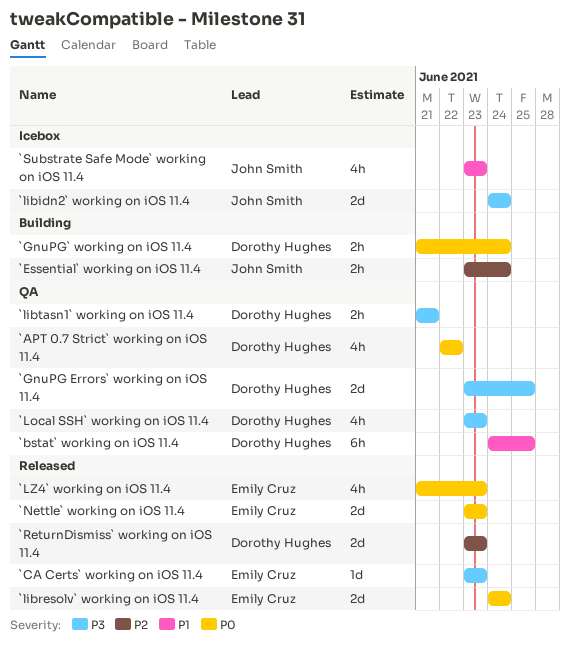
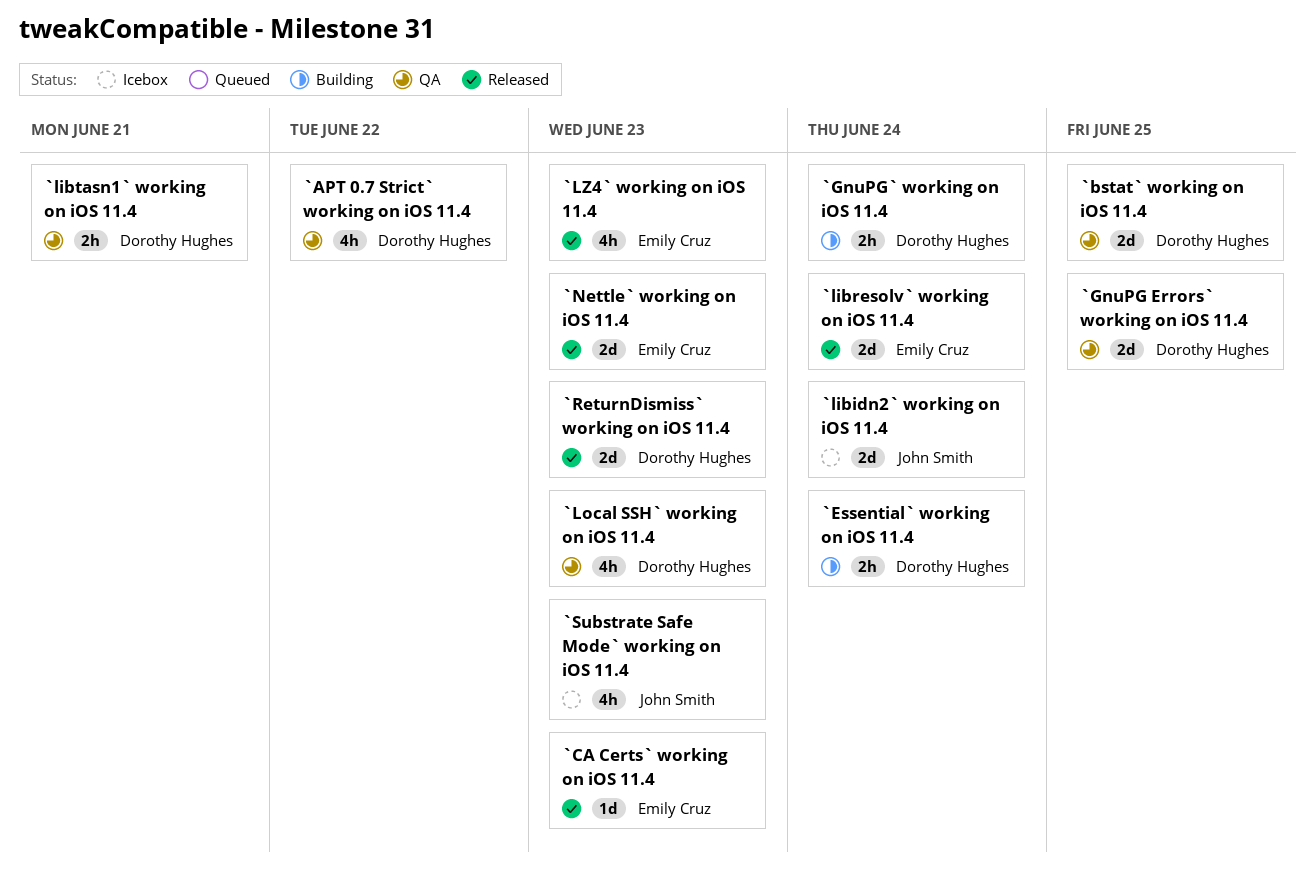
`bstat` working on iOS 11.4, estimate: 6h -> 2d
`Essential` working on iOS 11.4, owner: John Smith -> Dorothy Hughes

